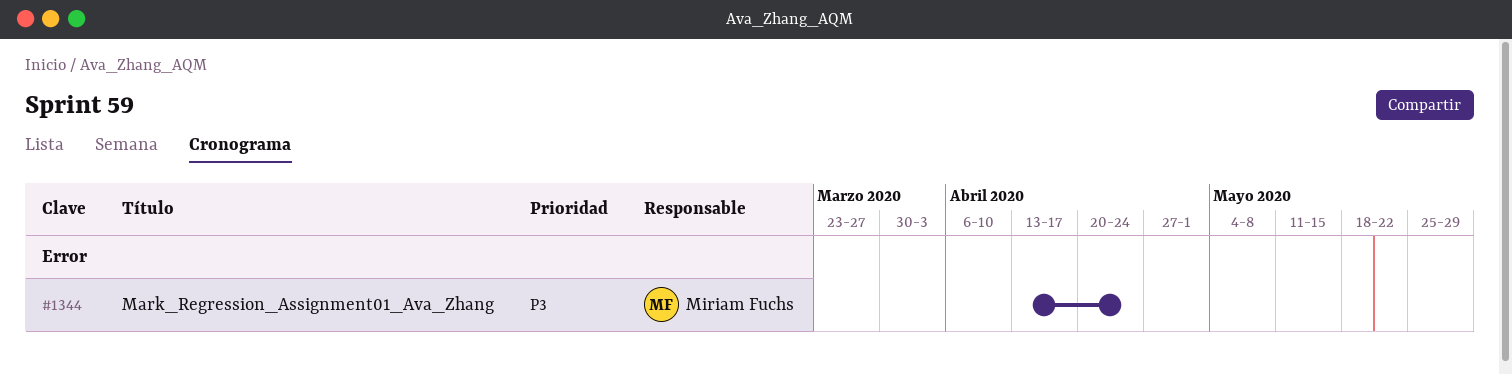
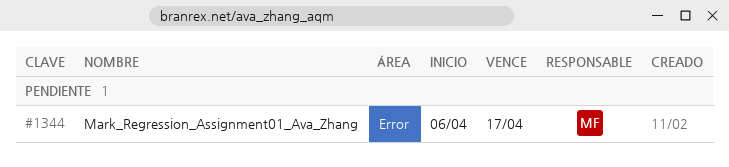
#1344, start: Apr 13 -> Apr 6
#1344, due: Apr 24 -> Apr 17

